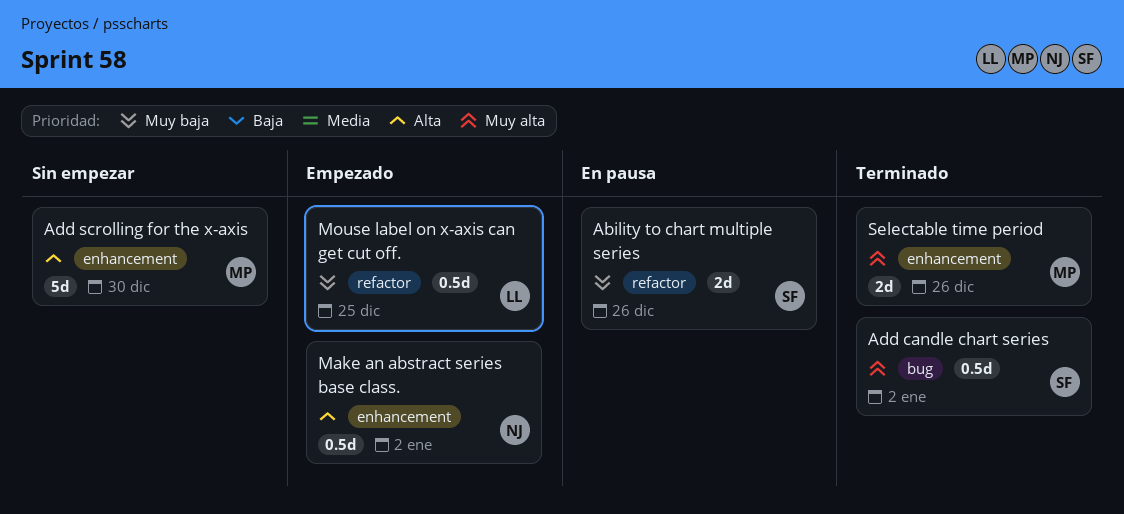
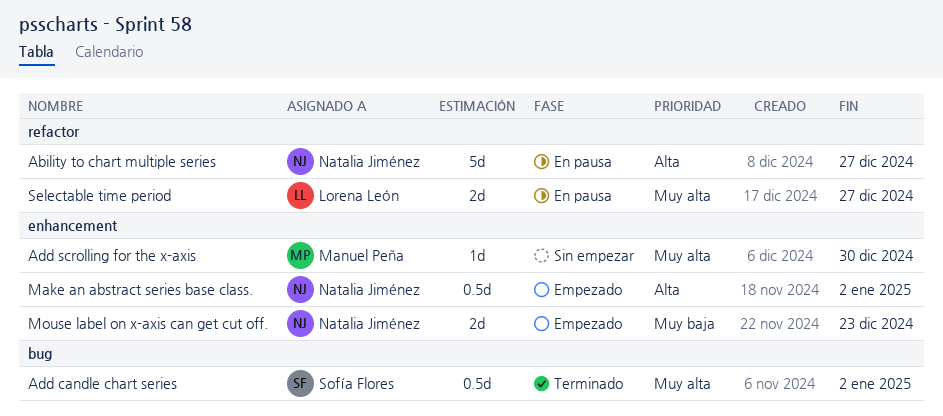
Ability to chart multiple series, owner: Sofía Flores -> Natalia Jiménez
Ability to chart multiple series, priority: Muy baja -> Alta
Ability to chart multiple series, estimate: 2d -> 5d
Ability to chart multiple series, due: Dec 26 -> Dec 27
Add scrolling for the x-axis, priority: Alta -> Muy alta
Add scrolling for the x-axis, estimate: 5d -> 1d
Mouse label on x-axis can get cut off., owner: Lorena León -> Natalia Jiménez
Mouse label on x-axis can get cut off., label: refactor -> enhancement
Mouse label on x-axis can get cut off., estimate: 0.5d -> 2d
Mouse label on x-axis can get cut off., due: Dec 25 -> Dec 23
Selectable time period, status: Terminado -> En pausa
Selectable time period, owner: Manuel Peña -> Lorena León
Selectable time period, label: enhancement -> refactor
Selectable time period, due: Dec 26 -> Dec 27

